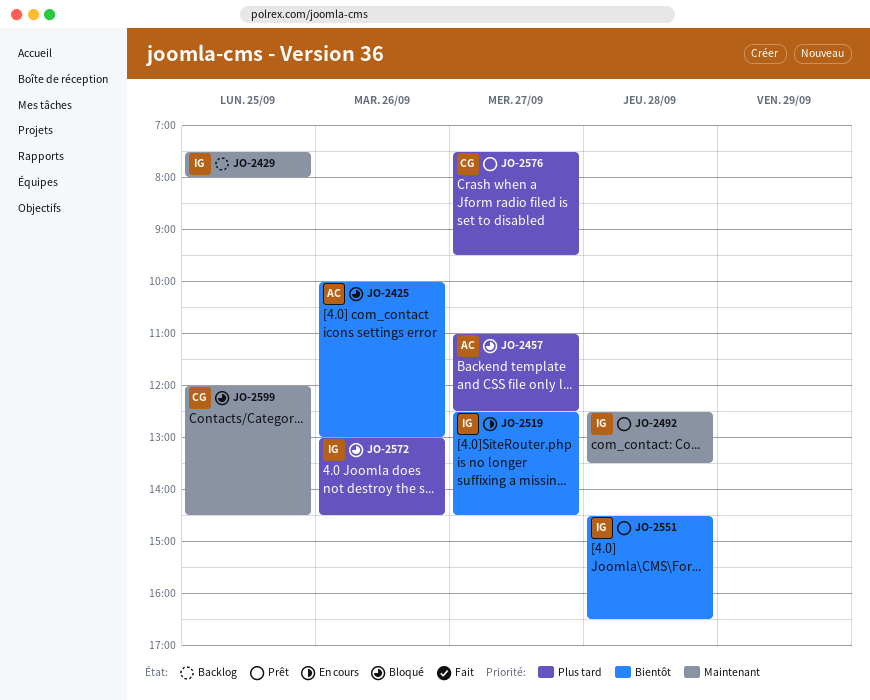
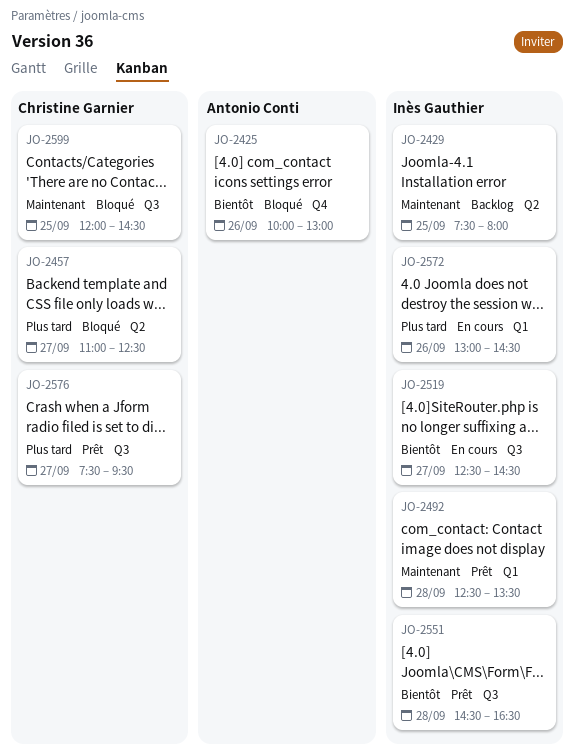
JO-2457, owner: Antonio Conti -> Christine Garnier
JO-2572, status: Bloqué -> En cours

